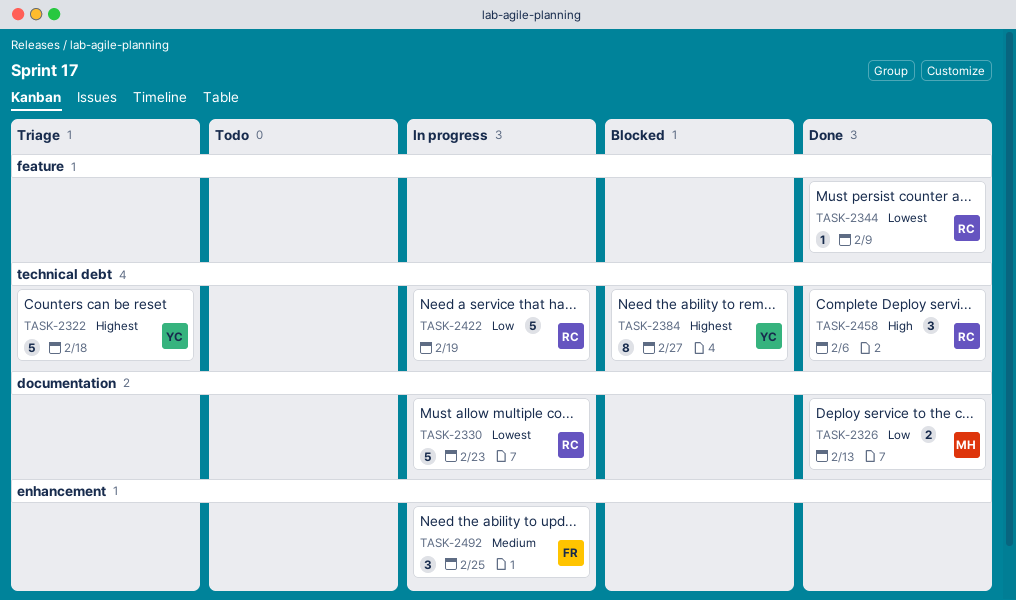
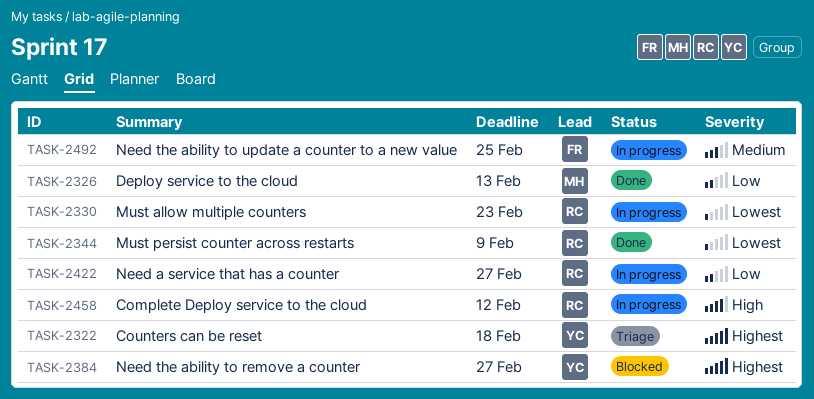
TASK-2422, due: Feb 19 -> Feb 27
TASK-2458, status: Done -> In progress
TASK-2458, due: Feb 6 -> Feb 12

